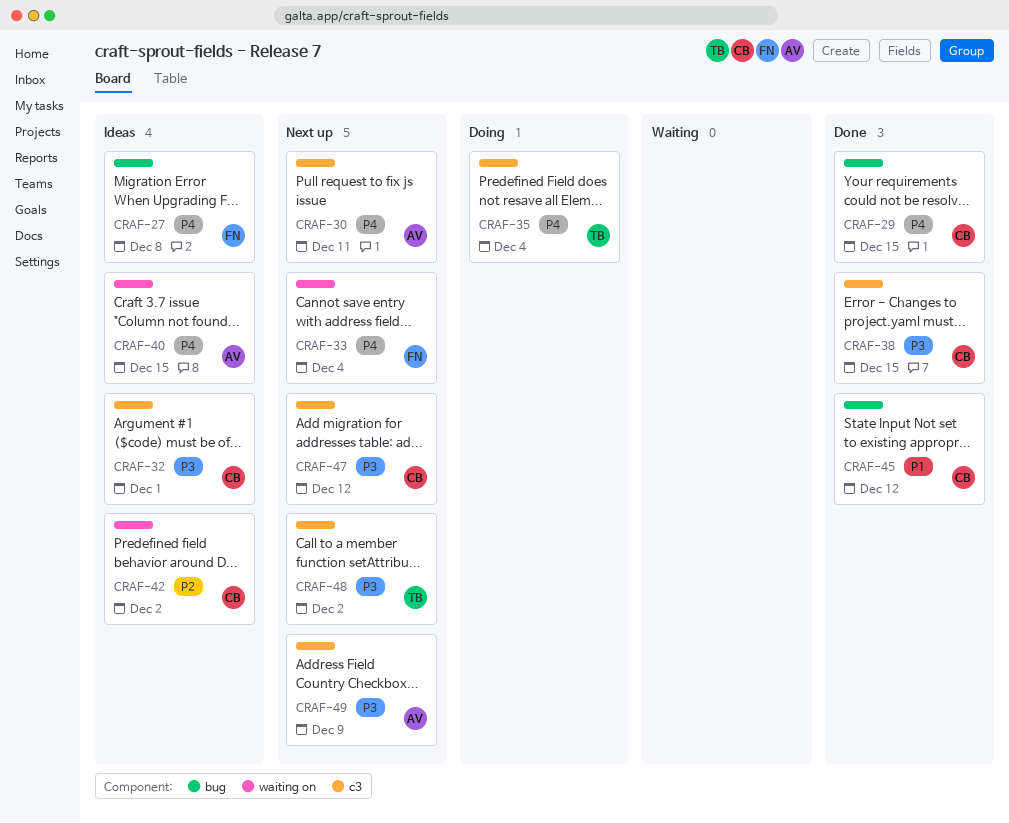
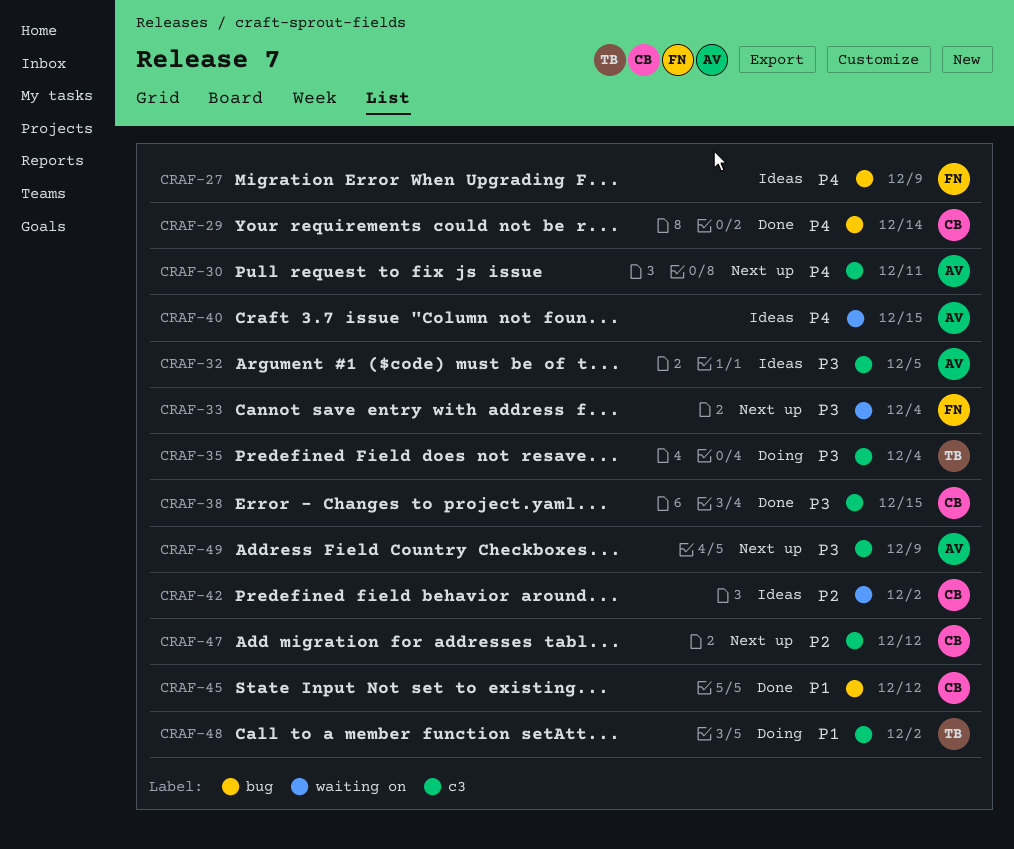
CRAF-27, due: Dec 8 -> Dec 9
CRAF-29, due: Dec 15 -> Dec 14
CRAF-32, owner: CB -> AV
CRAF-32, due: Dec 1 -> Dec 5
CRAF-33, priority: P4 -> P3
CRAF-35, priority: P4 -> P3
CRAF-47, priority: P3 -> P2
CRAF-48, status: Next up -> Doing
CRAF-48, priority: P3 -> P1

